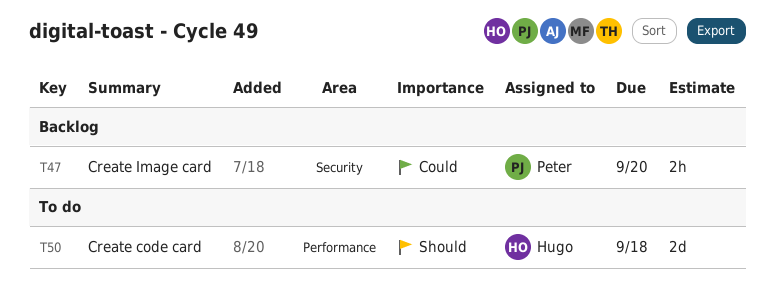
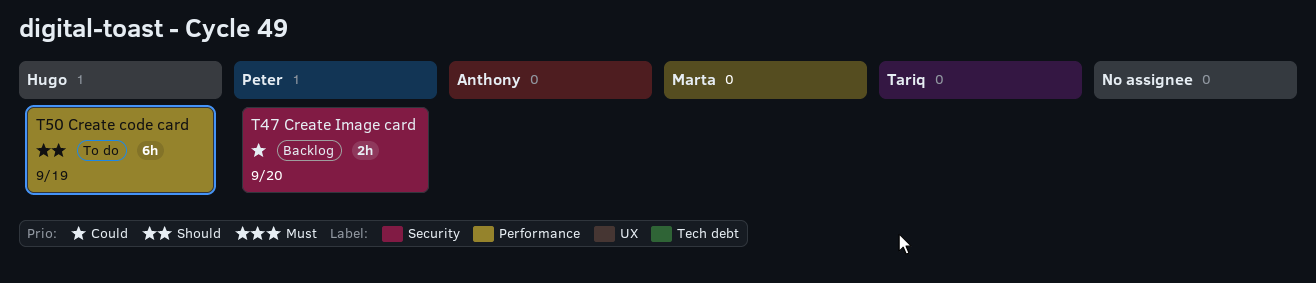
T50, estimate: 2d -> 6h
T50, due: Sep 18 -> Sep 19

